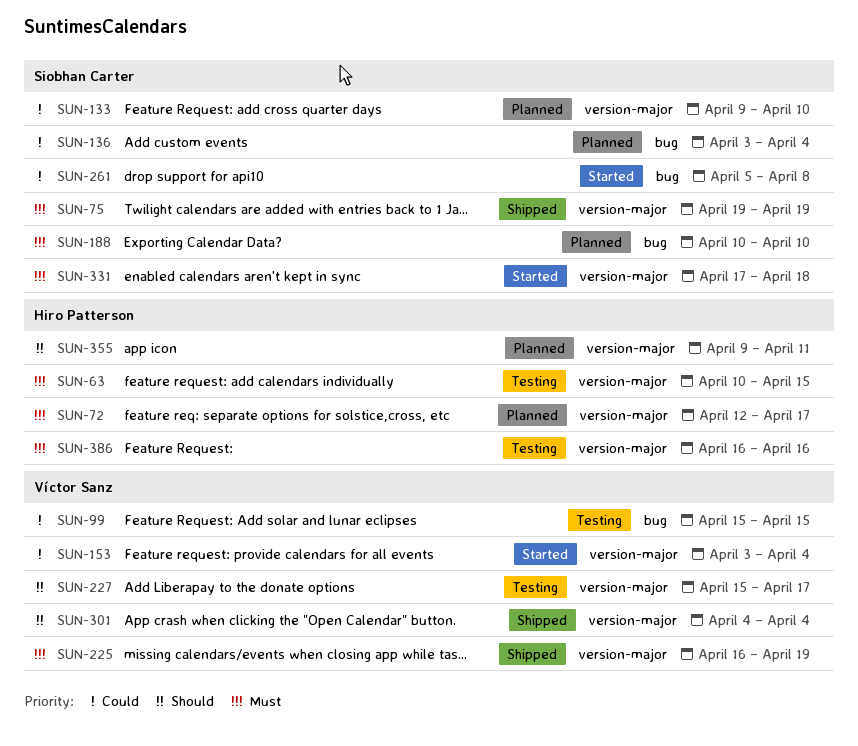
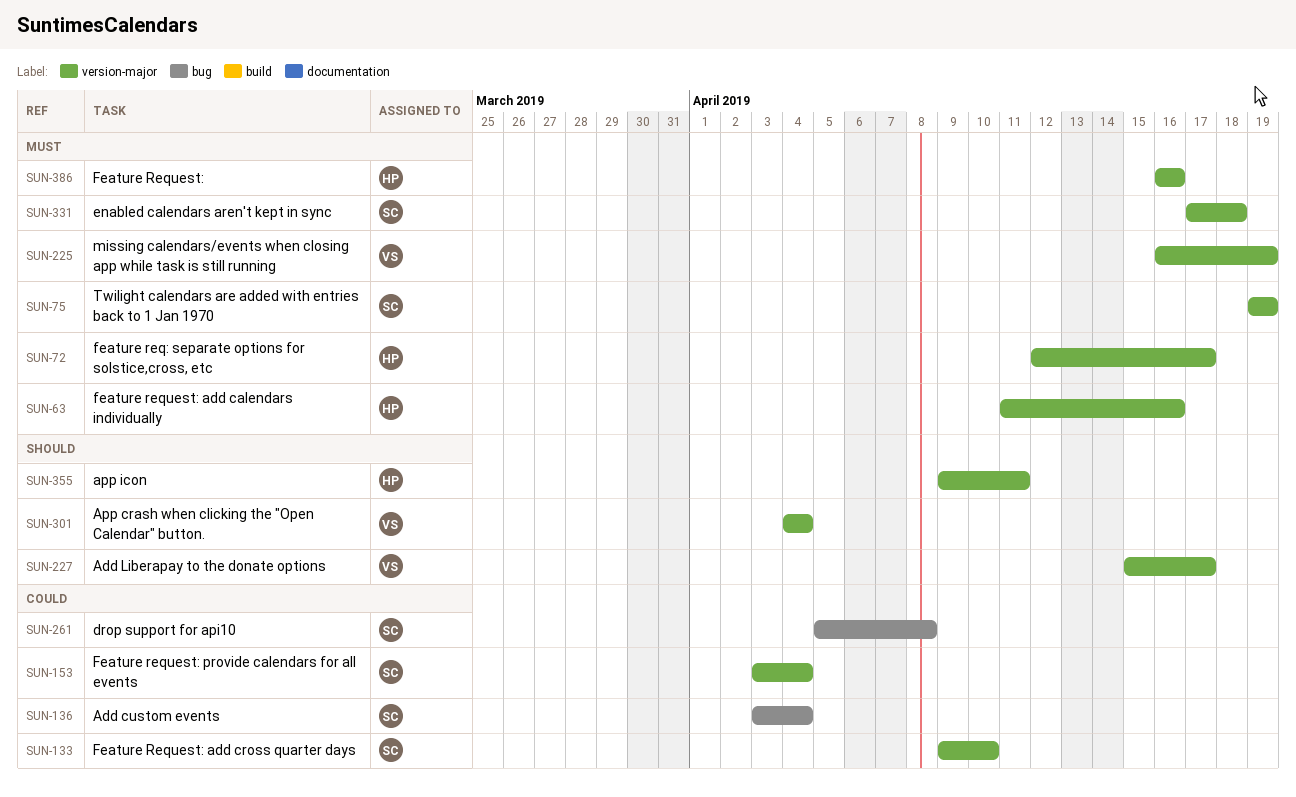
SUN-63, start: Apr 10 -> Apr 11
SUN-63, due: Apr 15 -> Apr 16
SUN-99: present -> none
SUN-153, owner: Víctor Sanz -> Siobhan Carter
SUN-188: present -> none

